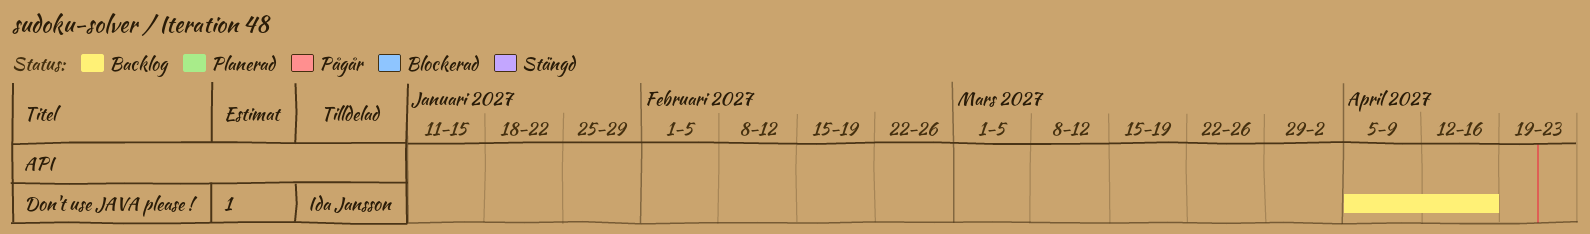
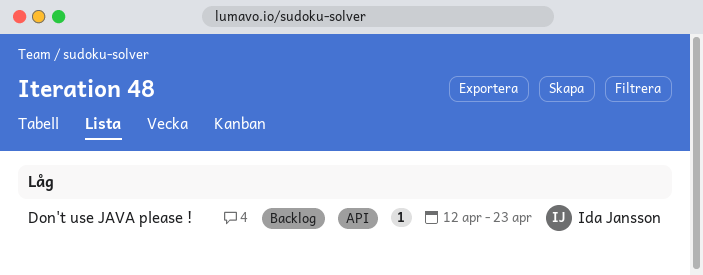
Don't use JAVA please !, start: Apr 5 -> Apr 12
Don't use JAVA please !, due: Apr 16 -> Apr 23

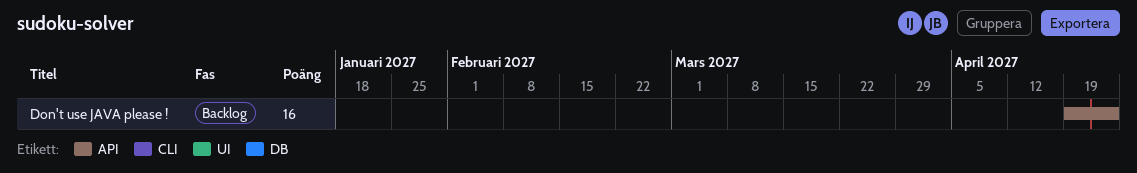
Don't use JAVA please !, estimate: 1 -> 16
Don't use JAVA please !, start: Apr 12 -> Apr 19

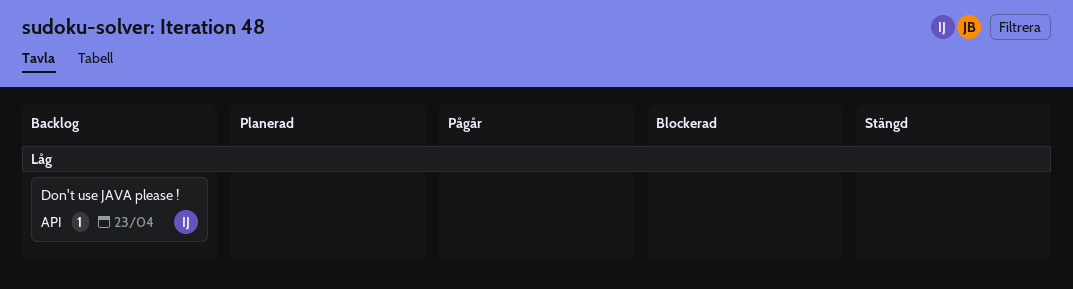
Don't use JAVA please !, estimate: 16 -> 1

